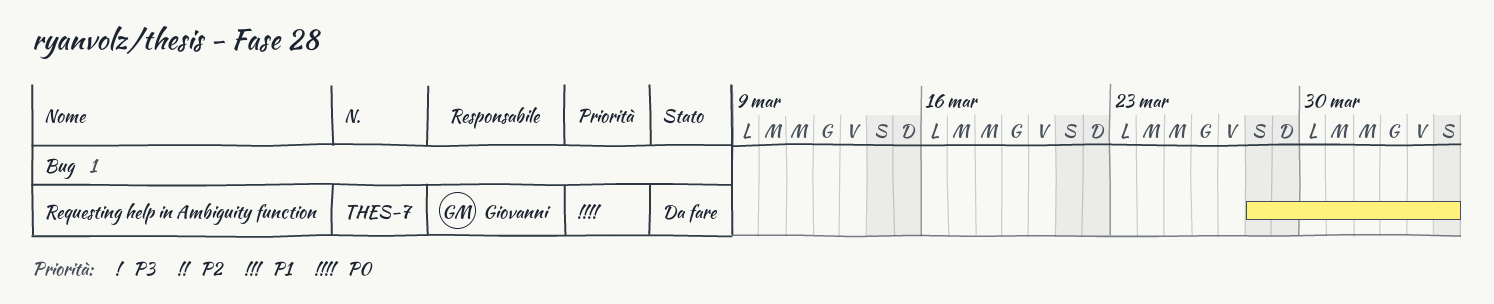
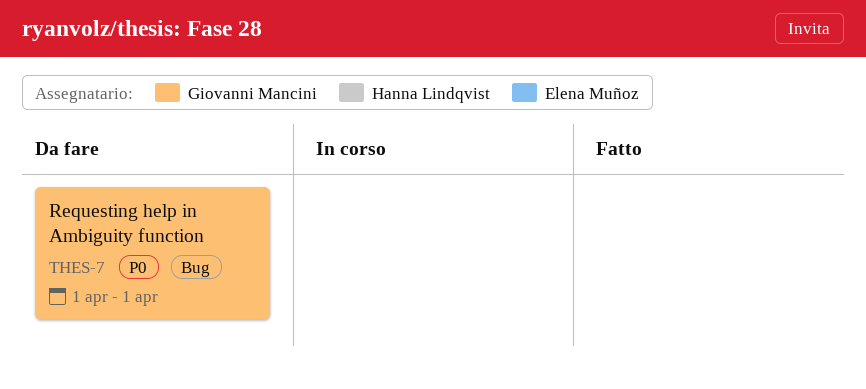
THES-7, start: Mar 28 -> Apr 1
THES-7, due: Apr 4 -> Apr 1

